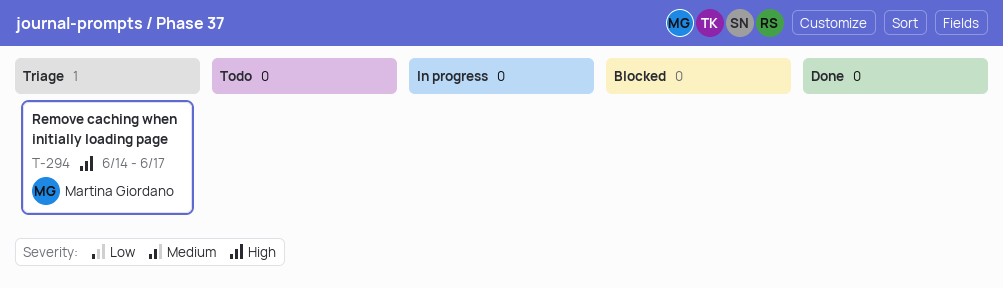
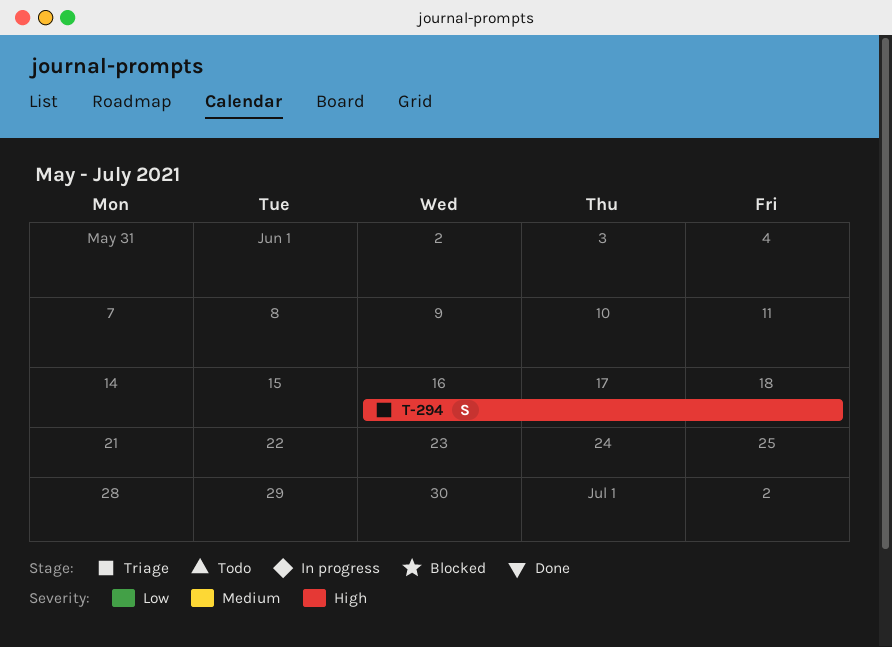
T-294, start: Jun 14 -> Jun 16
T-294, due: Jun 17 -> Jun 18

